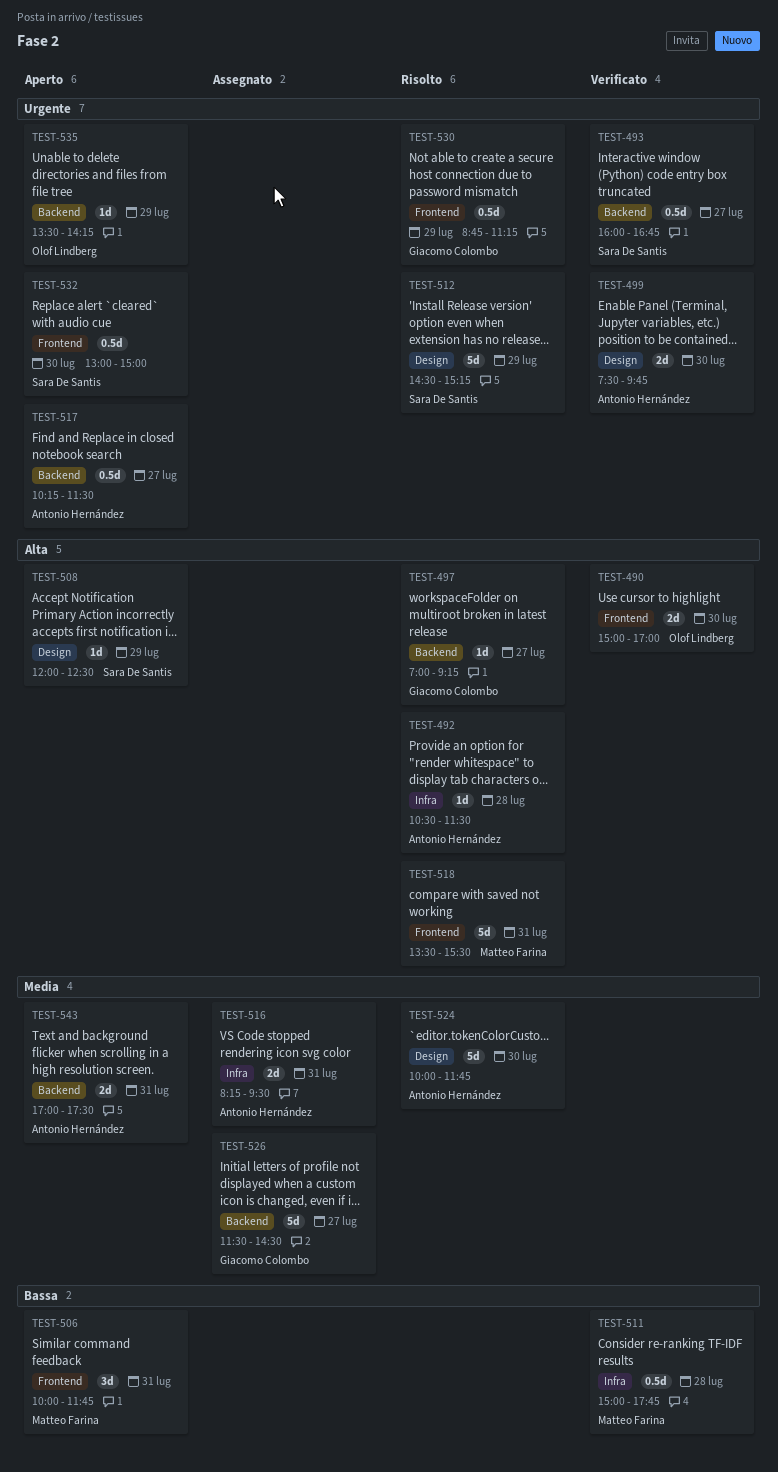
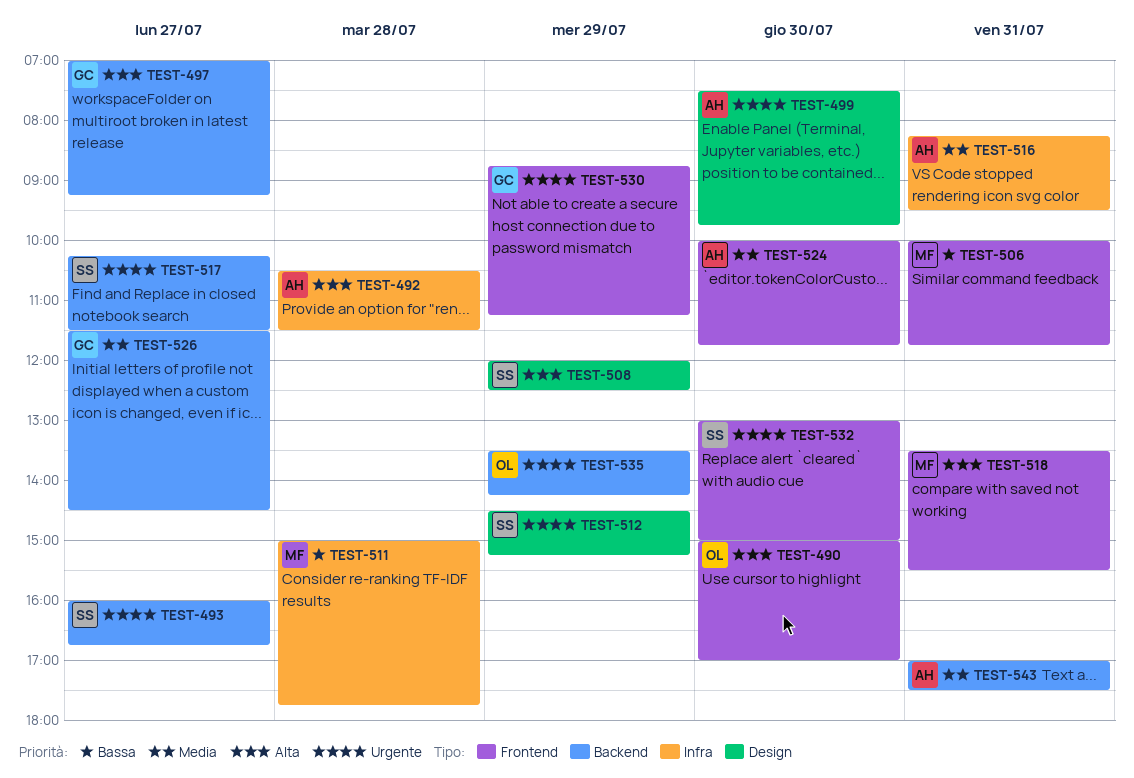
TEST-517, owner: Antonio Hernández -> Sara De Santis
TEST-524, label: Design -> Frontend

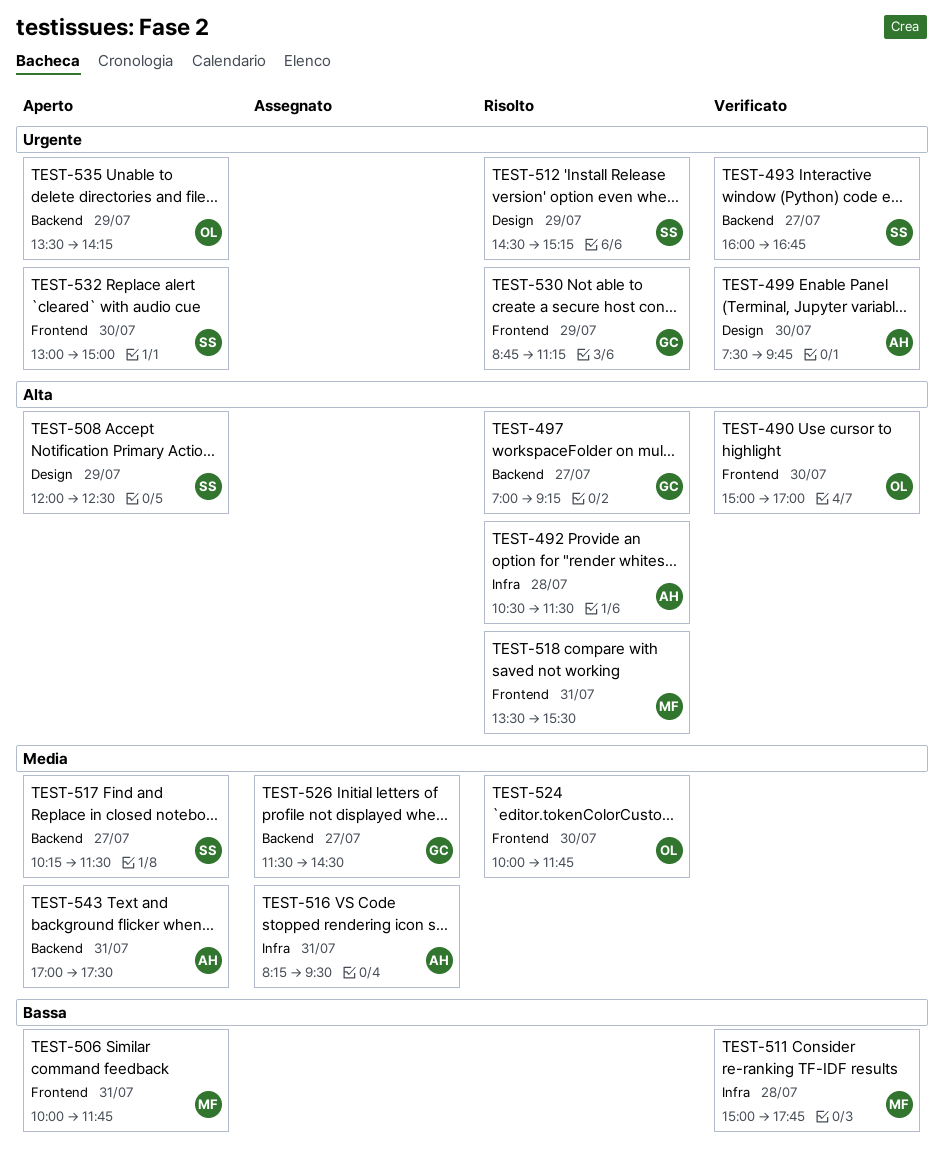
TEST-517, priority: Urgente -> Media
TEST-524, owner: AH -> OL

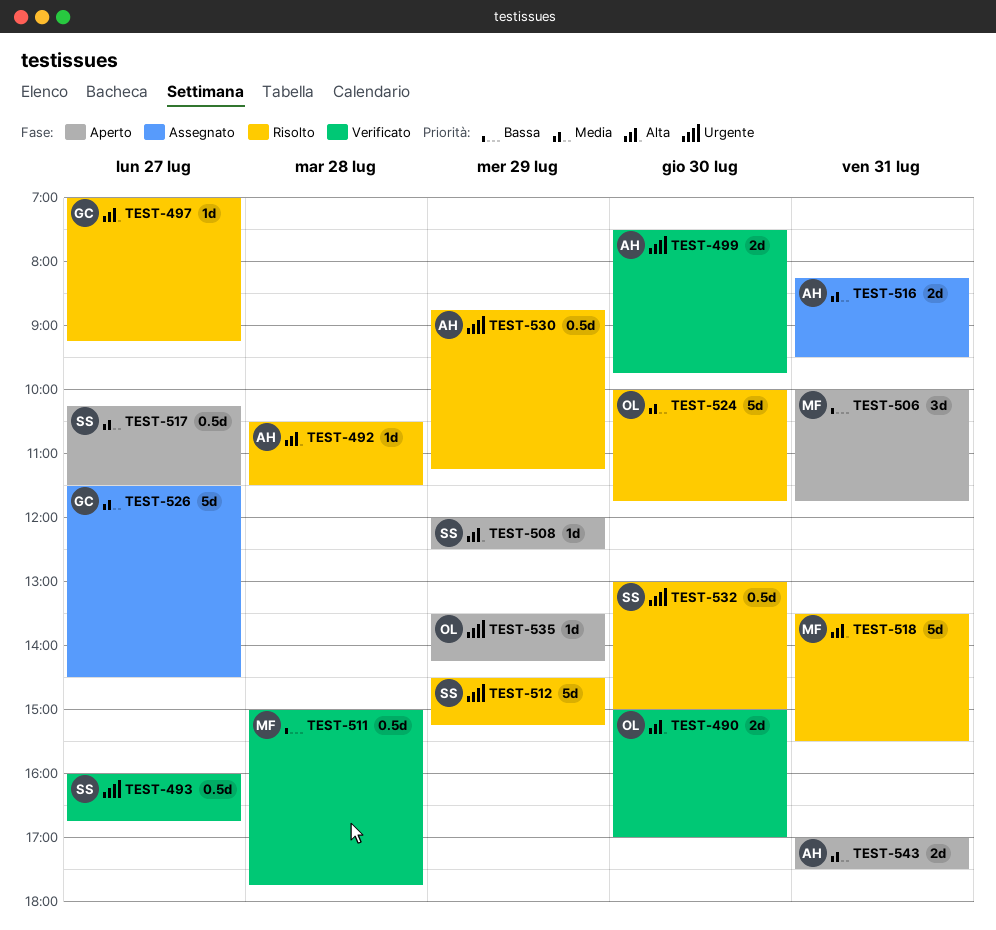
TEST-530, owner: GC -> AH
TEST-532, status: Aperto -> Risolto

